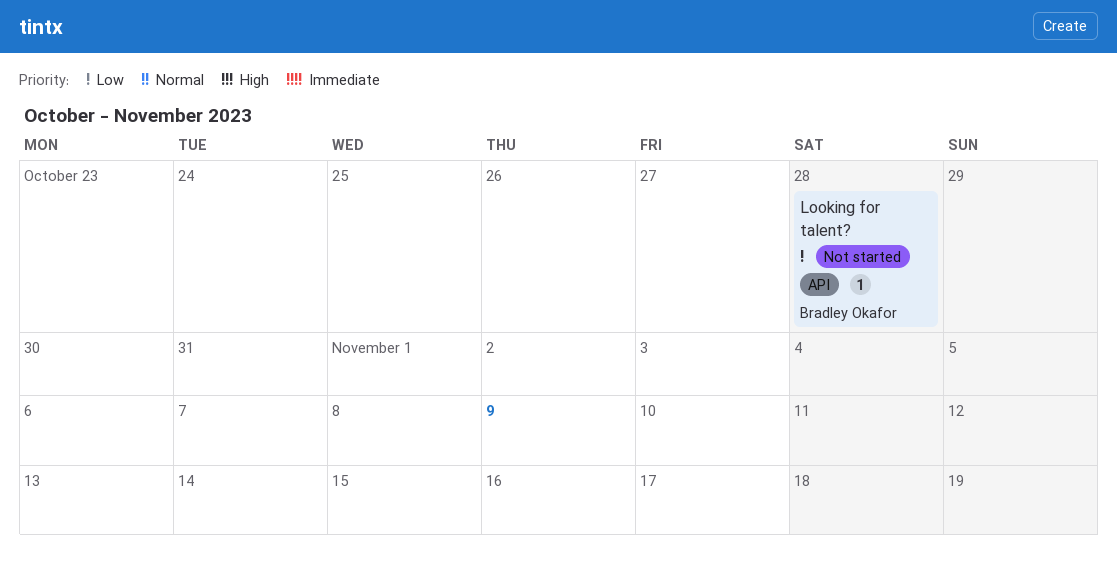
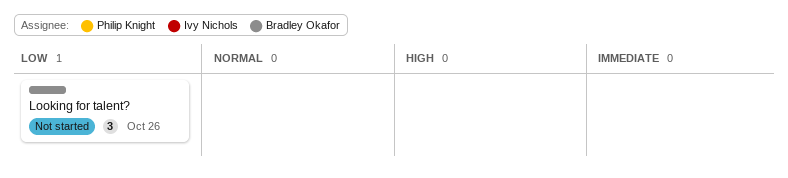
Looking for talent?, estimate: 1 -> 3
Looking for talent?, due: Oct 28 -> Oct 26

